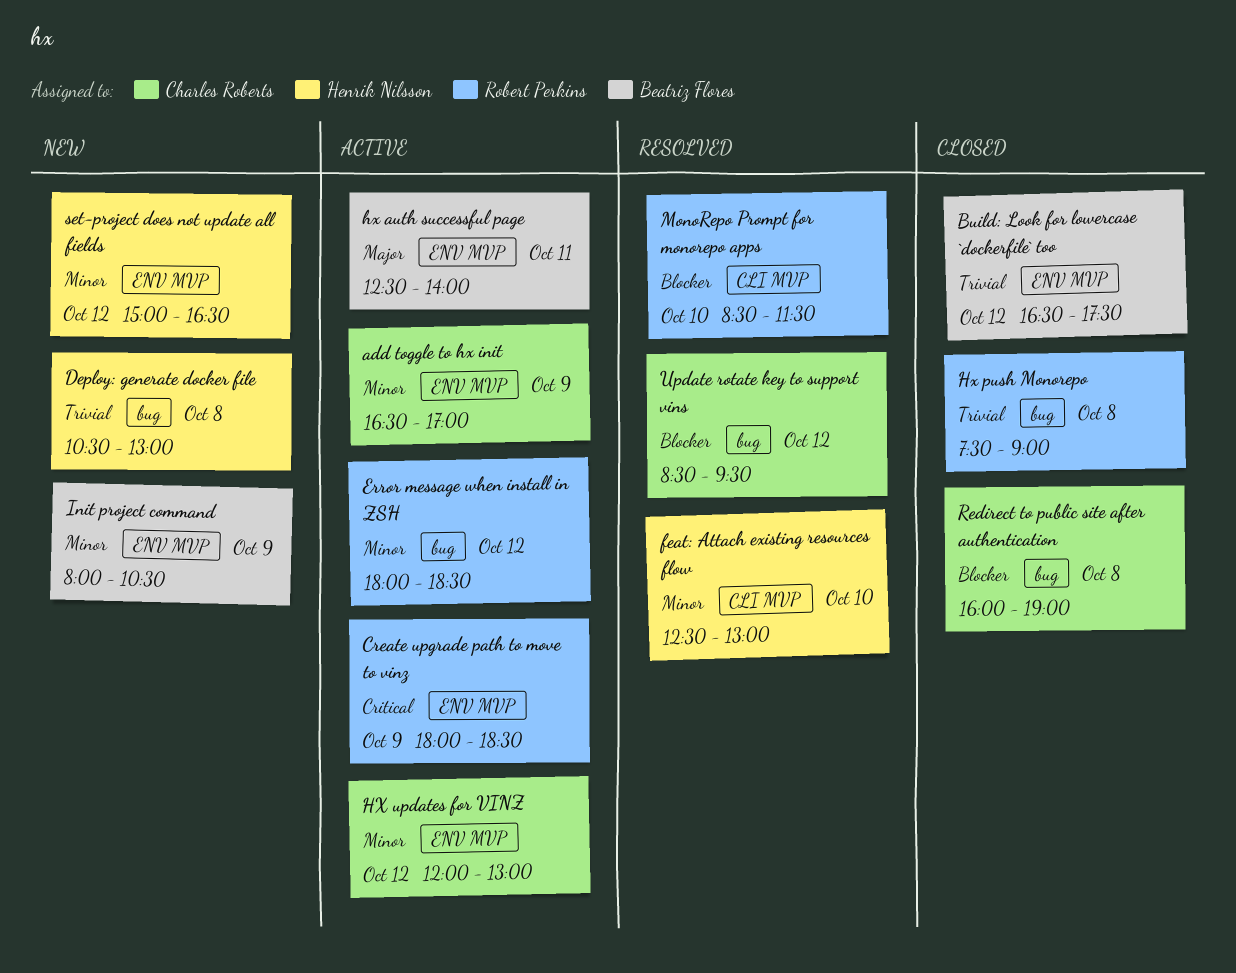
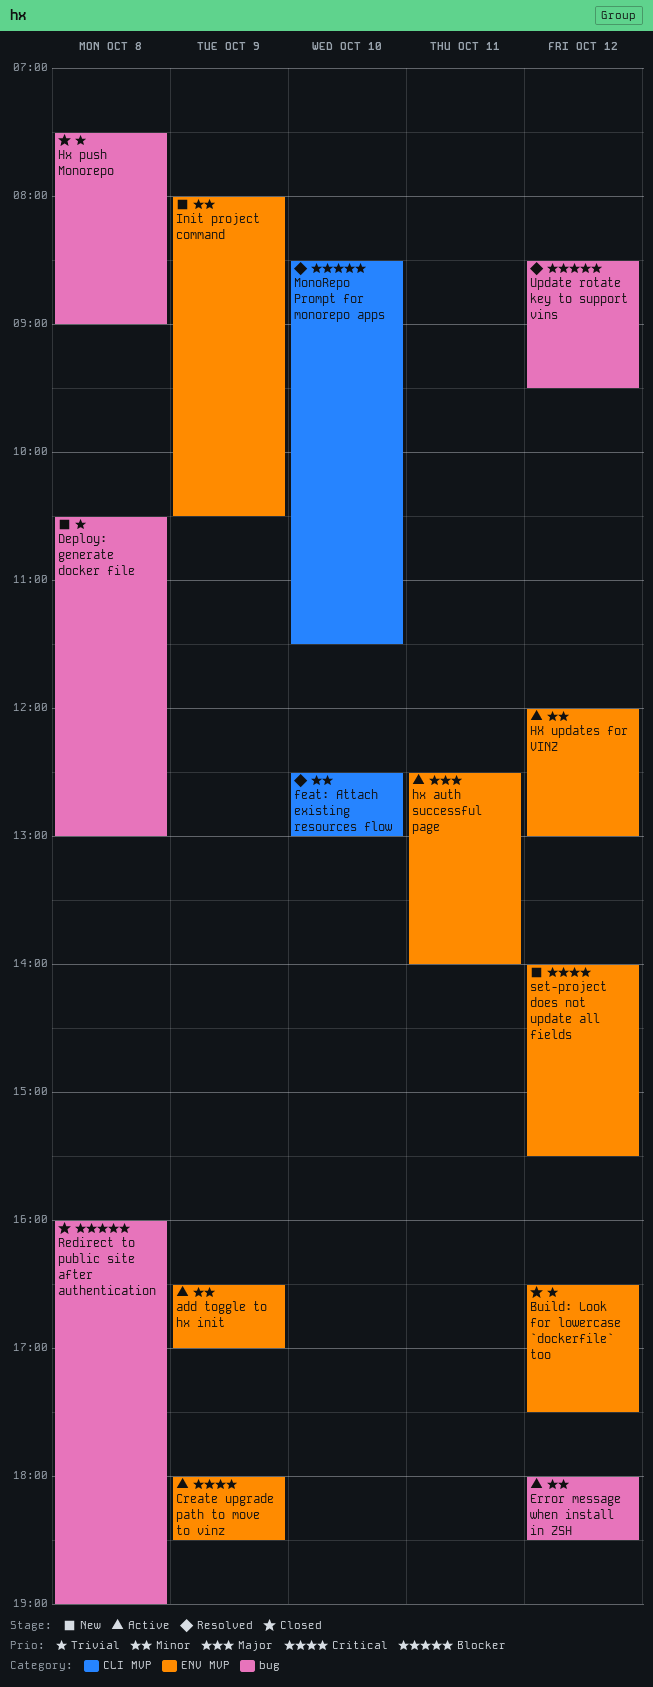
set-project does not update all fields, priority: Minor -> Critical
set-project does not update all fields, begins: 15:00 -> 14:00
set-project does not update all fields, ends: 16:30 -> 15:30

